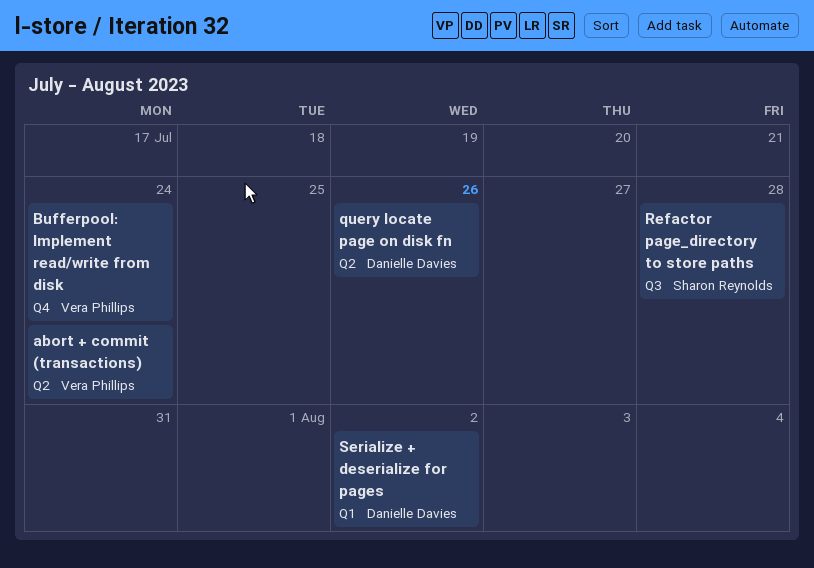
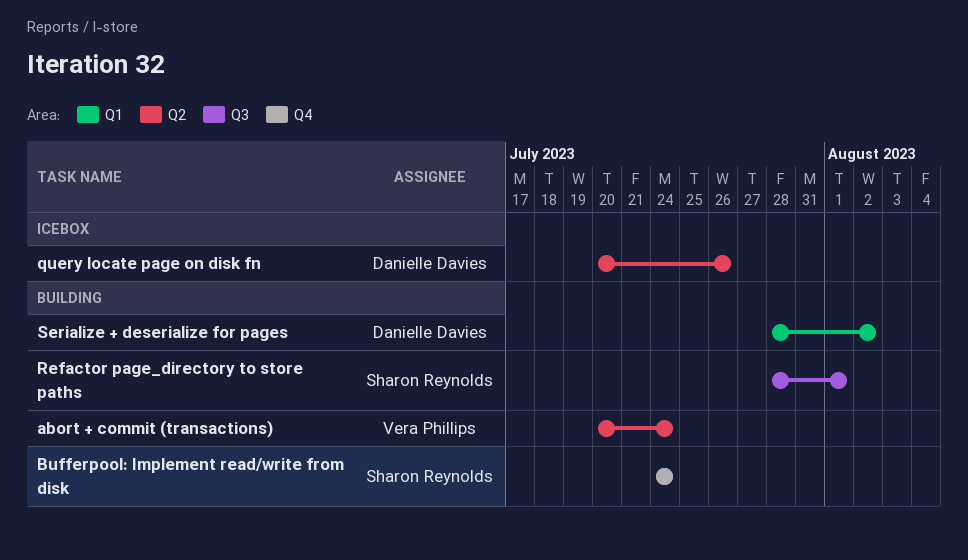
Bufferpool: Implement read/write from disk, owner: Vera Phillips -> Sharon Reynolds
Refactor page_directory to store paths, due: Jul 28 -> Aug 1

